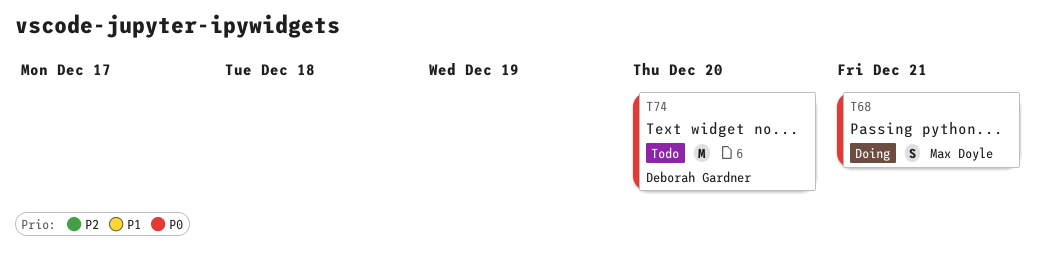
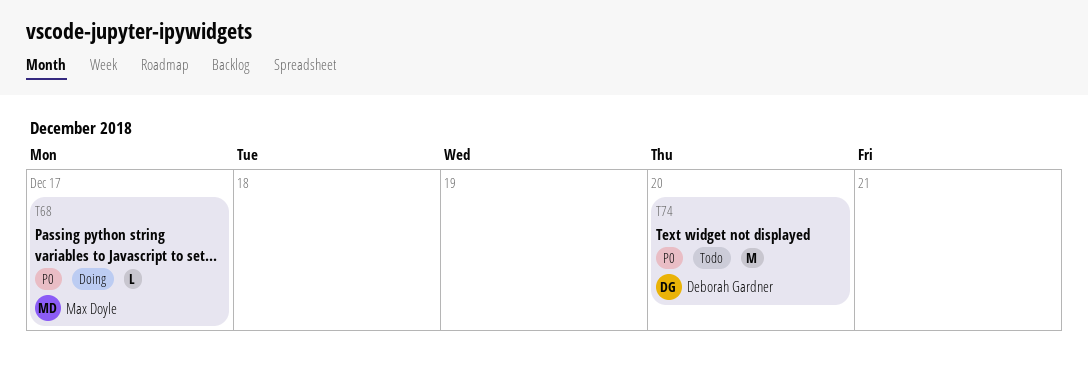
T68, estimate: S -> L
T68, due: Dec 21 -> Dec 17

